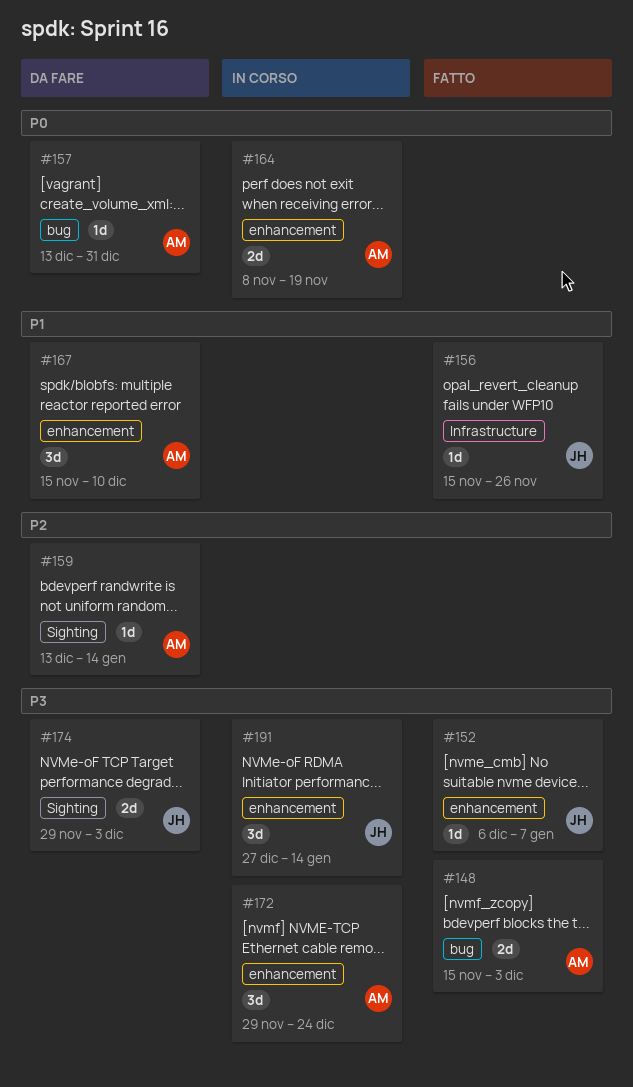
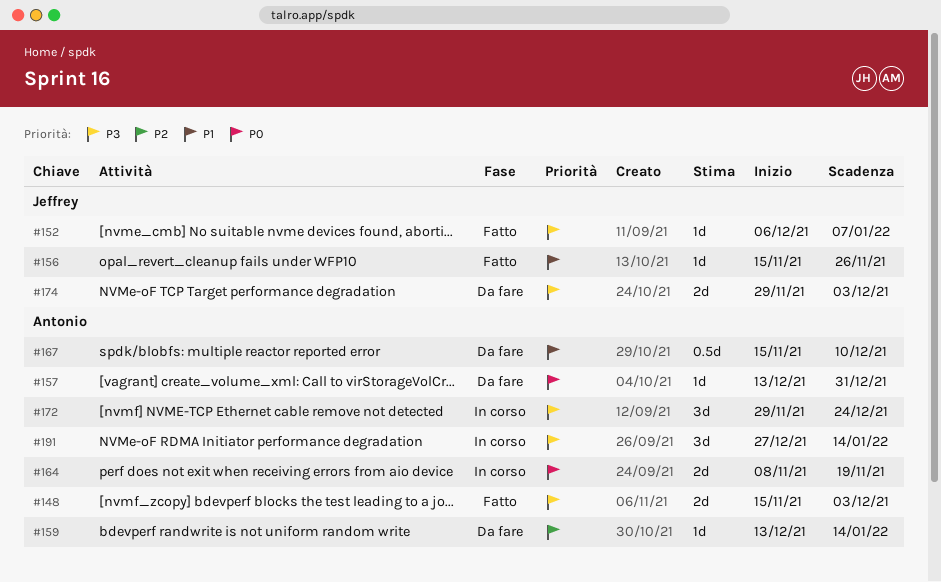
#167, estimate: 3d -> 0.5d
#191, owner: Jeffrey -> Antonio

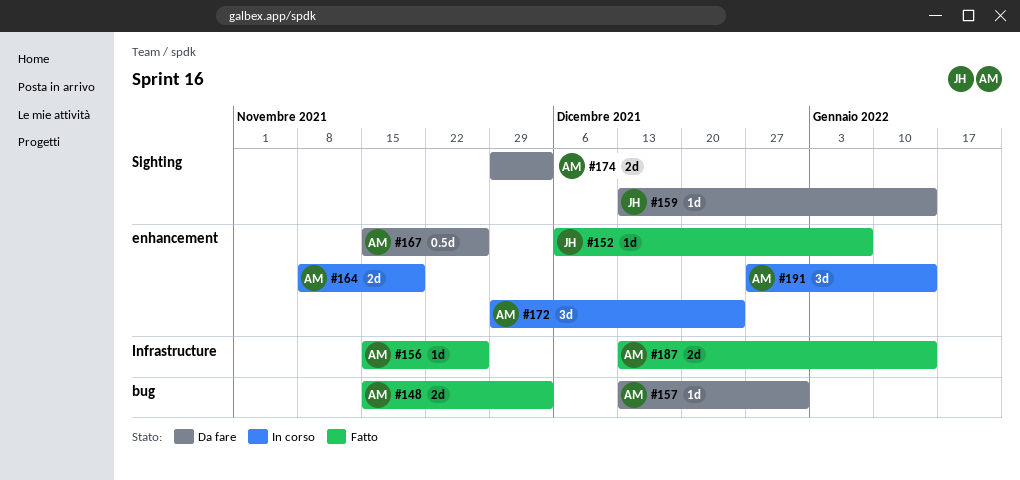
#156, owner: Jeffrey -> Antonio
#159, owner: Antonio -> Jeffrey
#167, due: Dec 10 -> Nov 26
#174, owner: Jeffrey -> Antonio
#187: none -> present

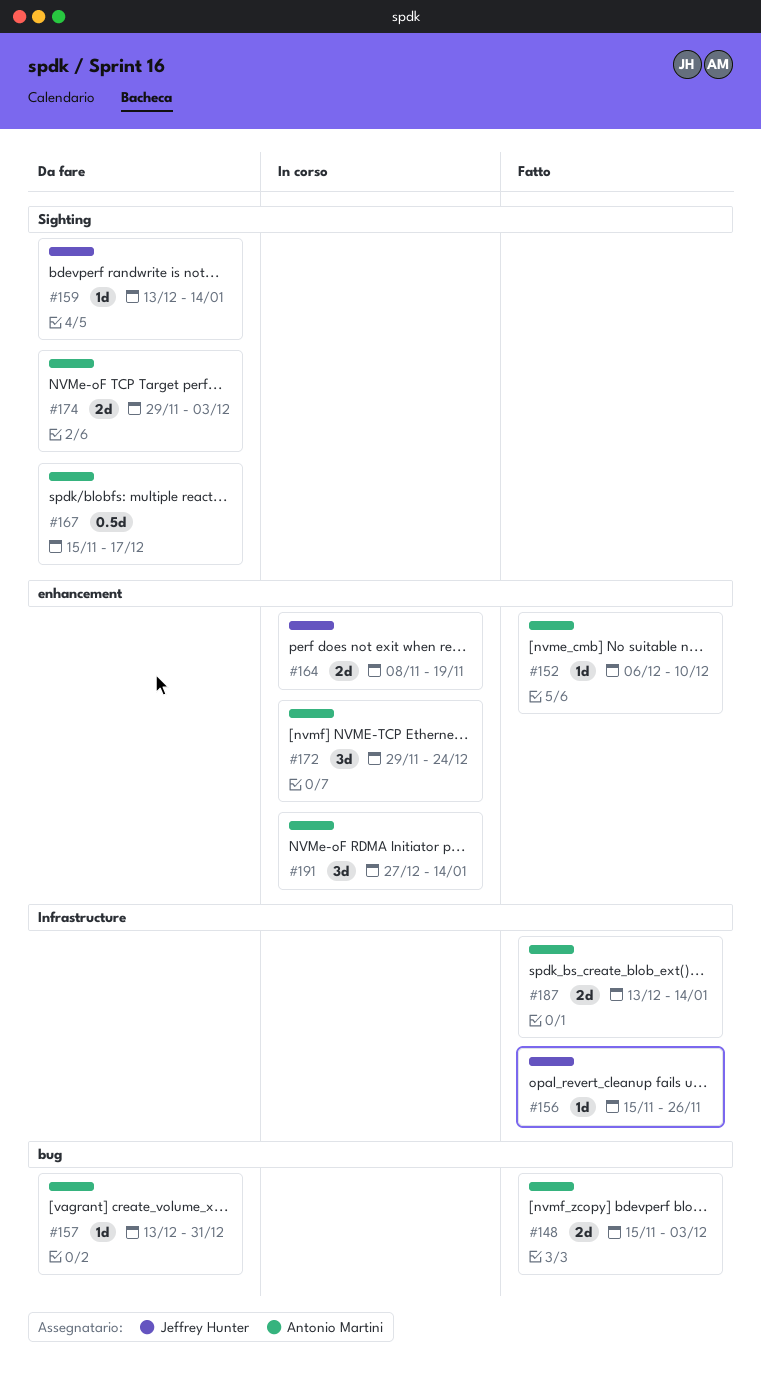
#152, owner: Jeffrey Hunter -> Antonio Martini
#152, due: Jan 7 -> Dec 10
#156, owner: Antonio Martini -> Jeffrey Hunter
#164, owner: Antonio Martini -> Jeffrey Hunter
#167, label: enhancement -> Sighting
#167, due: Nov 26 -> Dec 17

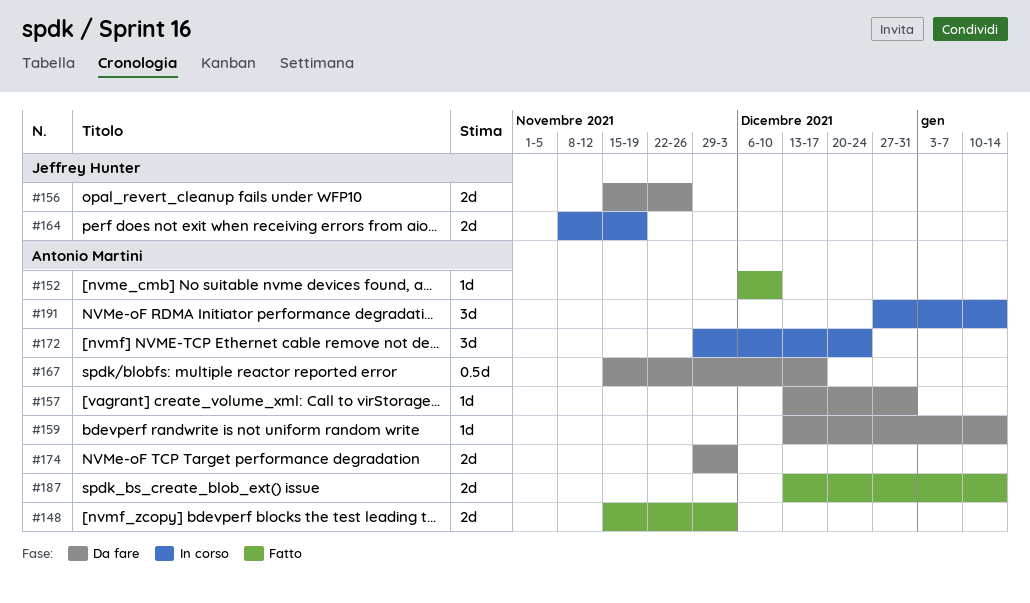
#156, status: Fatto -> Da fare
#156, estimate: 1d -> 2d
#159, owner: Jeffrey Hunter -> Antonio Martini

